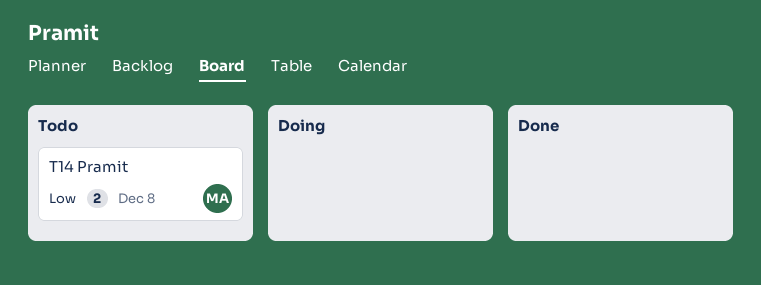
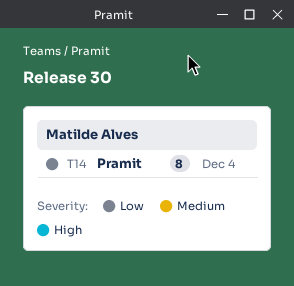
T14, estimate: 2 -> 8
T14, due: Dec 8 -> Dec 4

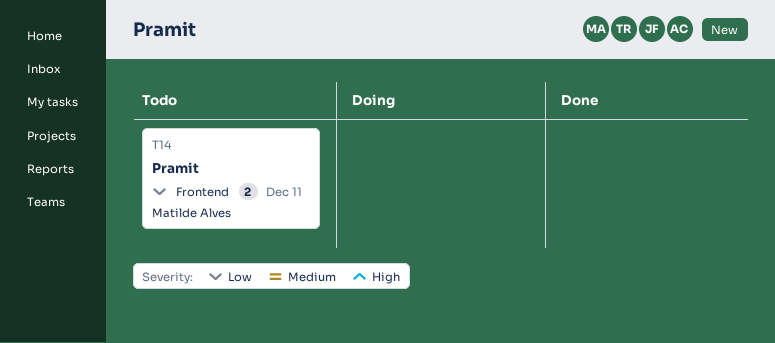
T14, estimate: 8 -> 2
T14, due: Dec 4 -> Dec 11

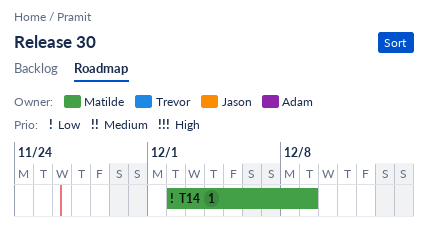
T14, estimate: 2 -> 1
T14, due: Dec 11 -> Dec 9

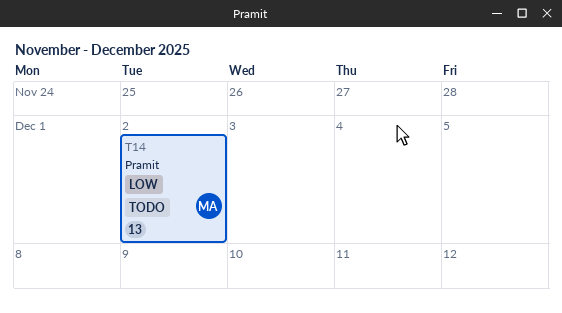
T14, estimate: 1 -> 13
T14, due: Dec 9 -> Dec 2

